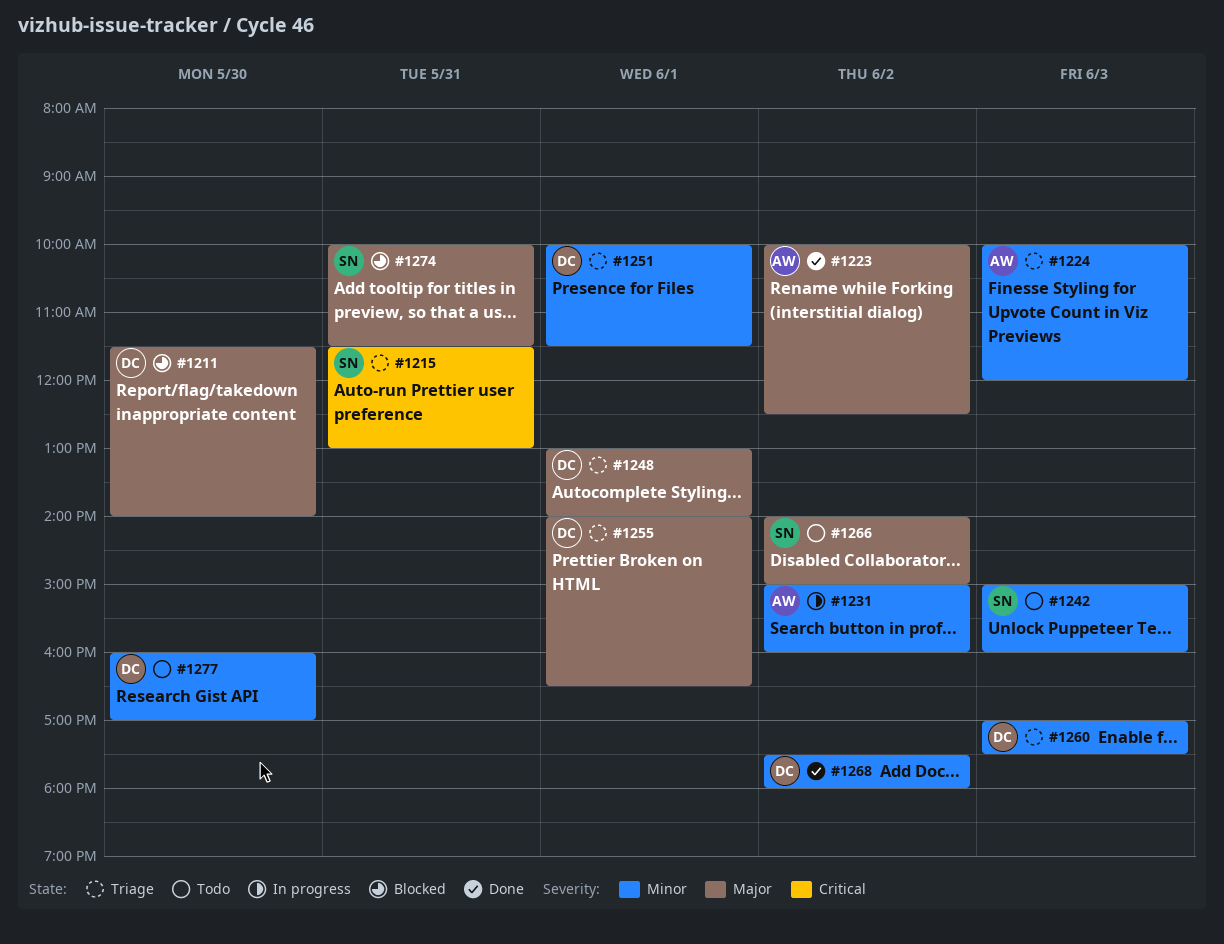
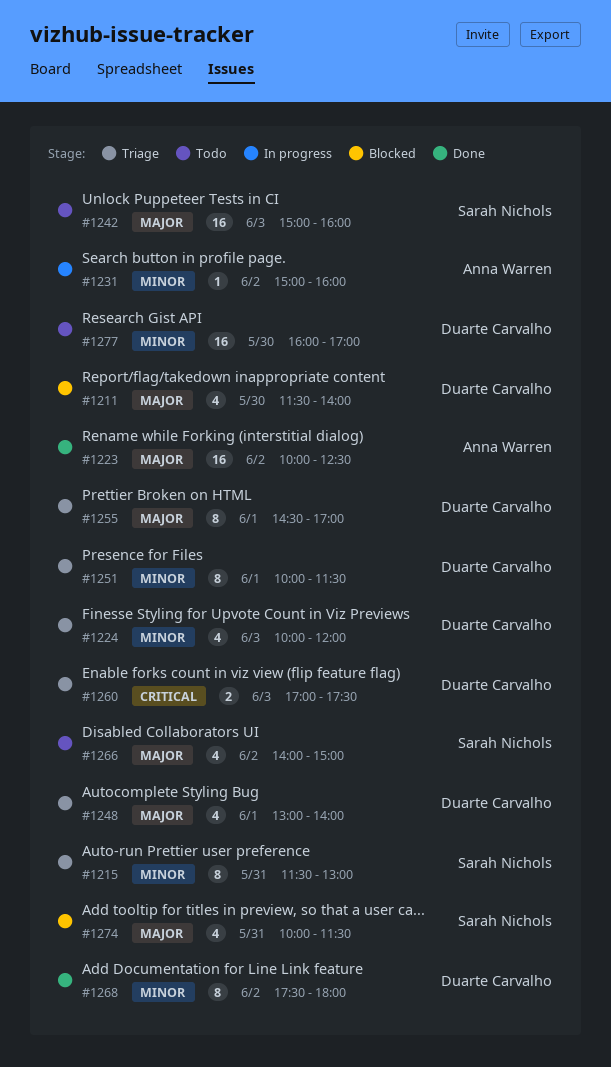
#1215, priority: Critical -> Minor
#1224, owner: Anna Warren -> Duarte Carvalho
#1242, priority: Minor -> Major
#1255, begins: 14:00 -> 14:30
#1255, ends: 16:30 -> 17:00
#1260, priority: Minor -> Critical

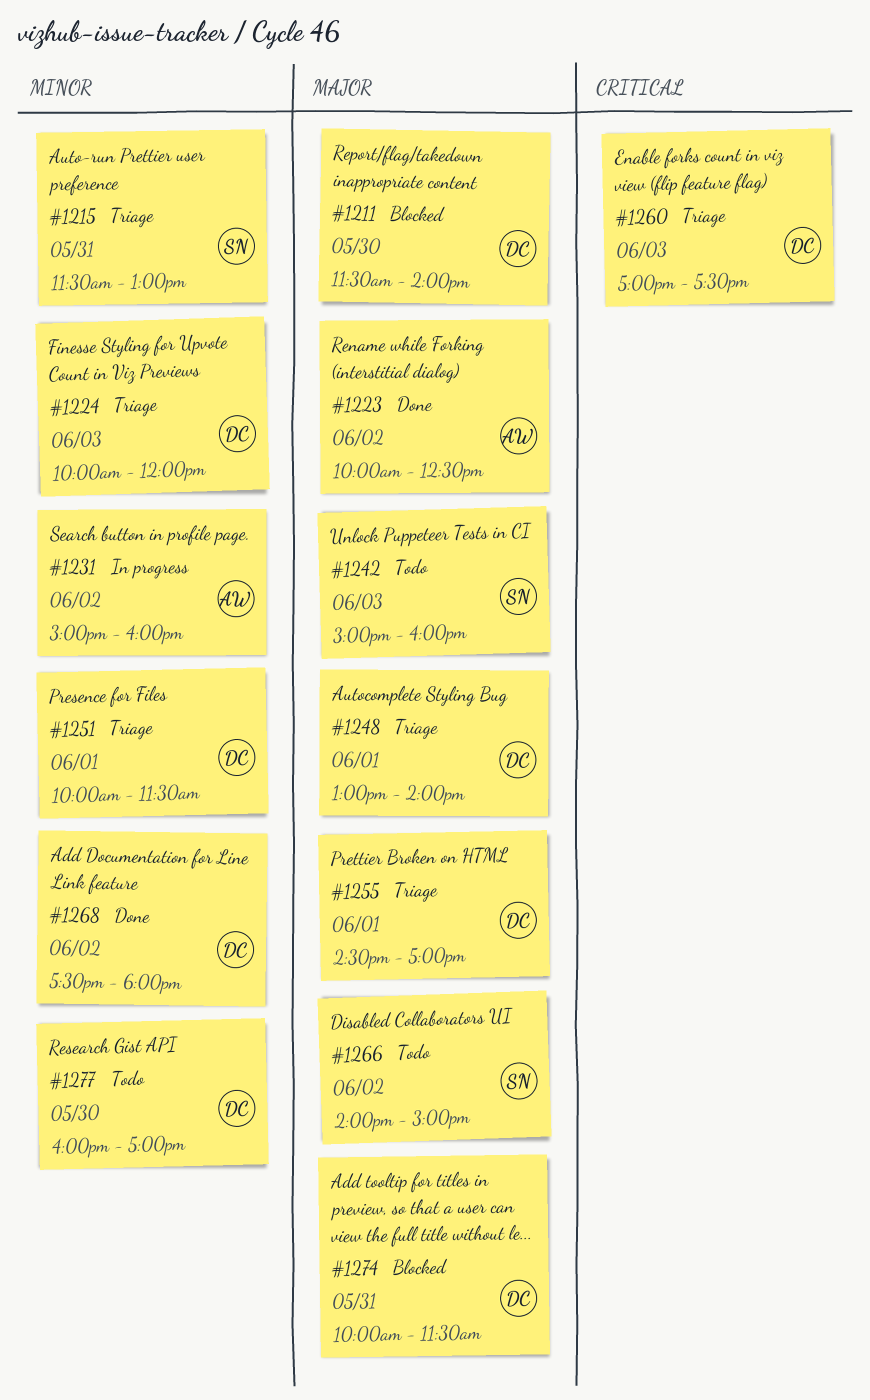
#1274, owner: Sarah Nichols -> Duarte Carvalho

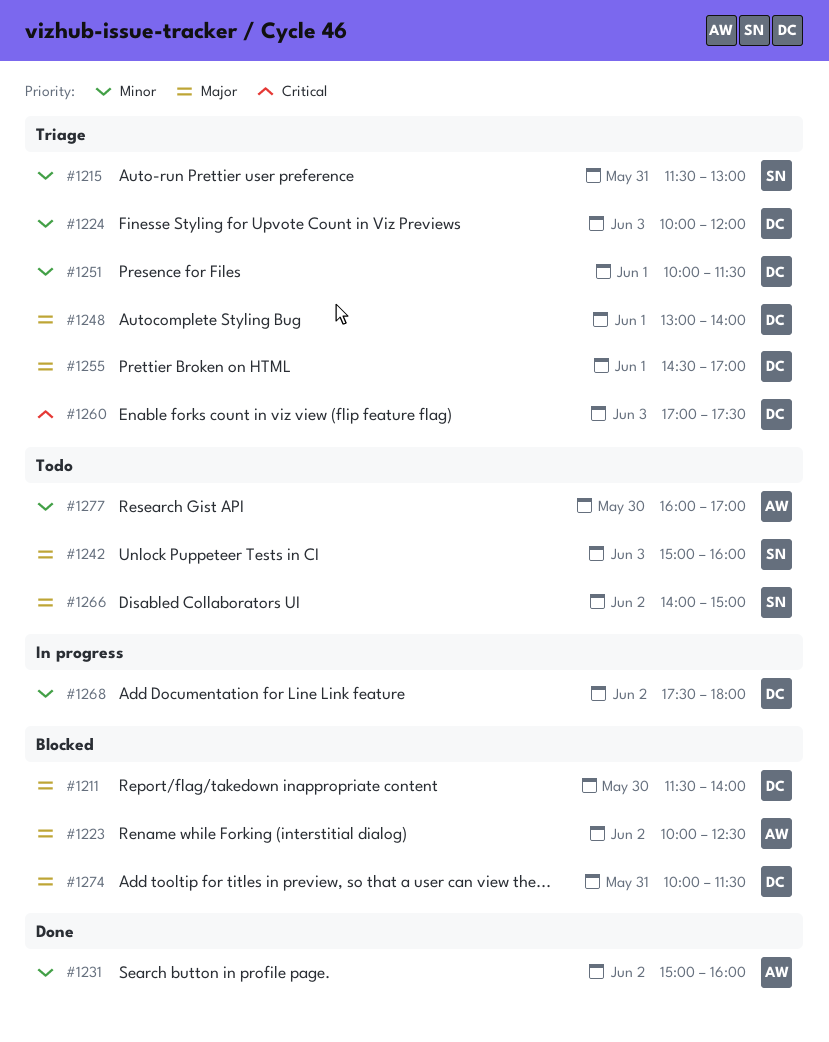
#1223, status: Done -> Blocked
#1231, status: In progress -> Done
#1268, status: Done -> In progress
#1277, owner: DC -> AW

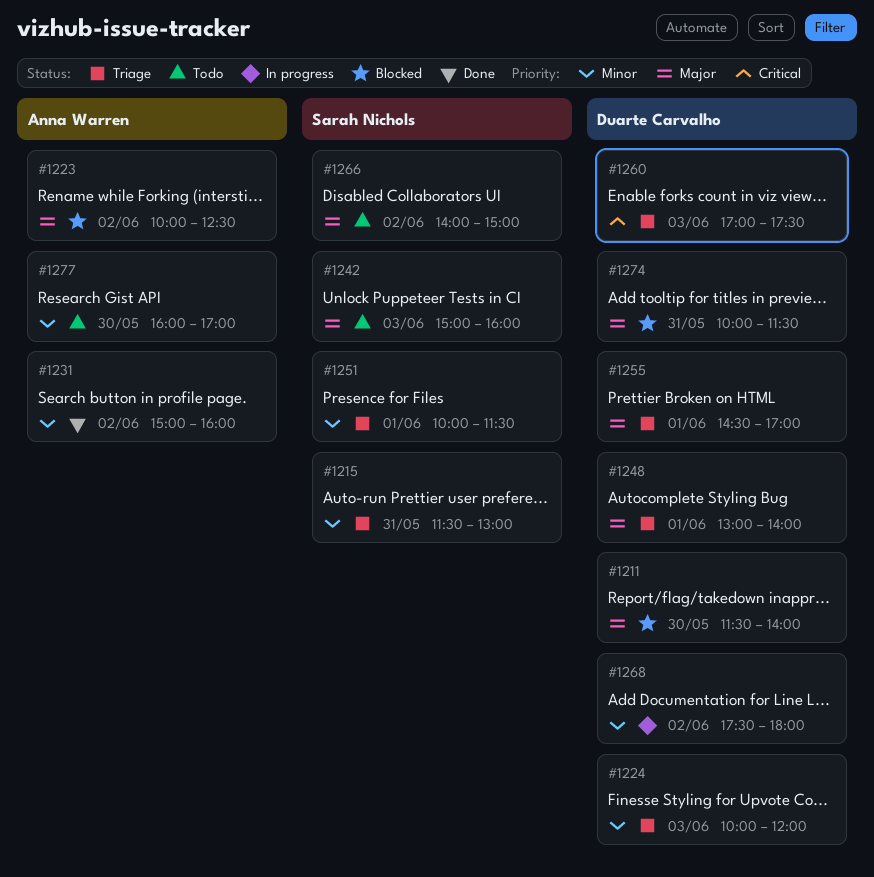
#1251, owner: Duarte Carvalho -> Sarah Nichols

